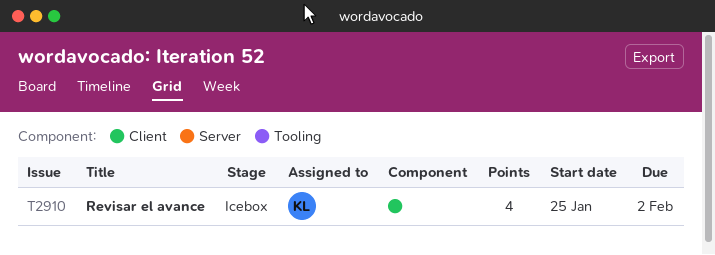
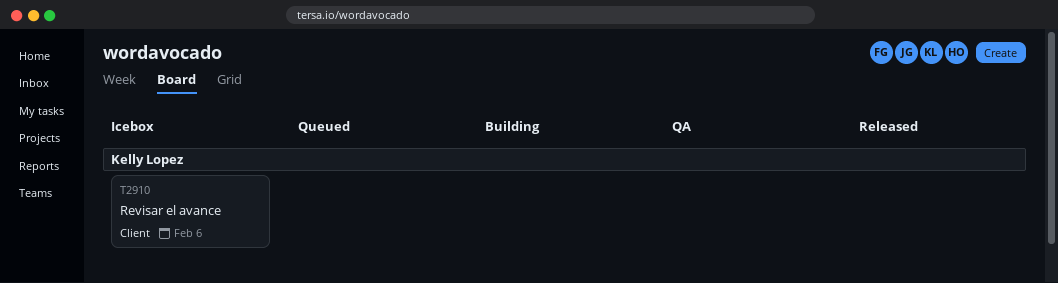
T2910, due: Feb 2 -> Feb 6

